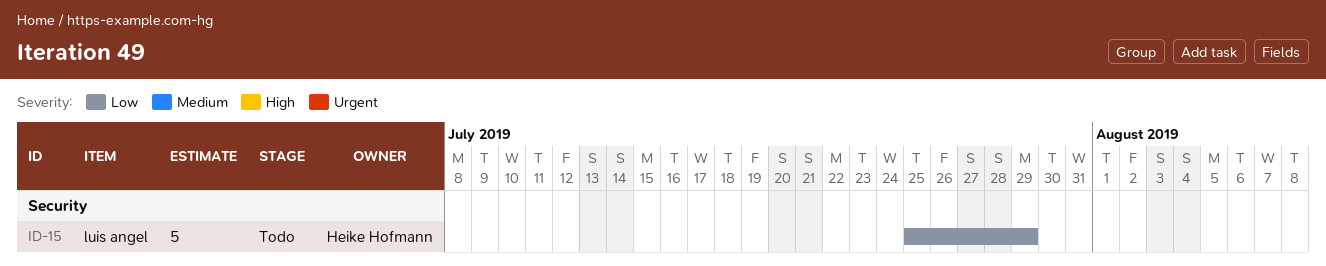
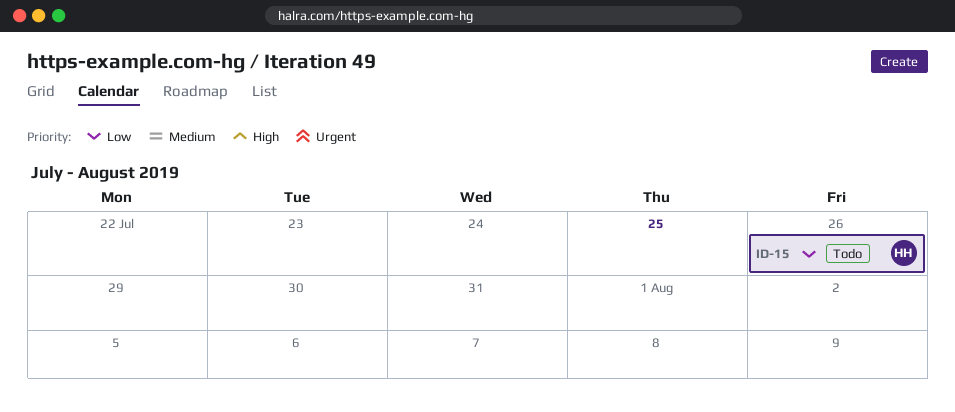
ID-15, due: Jul 29 -> Jul 26

